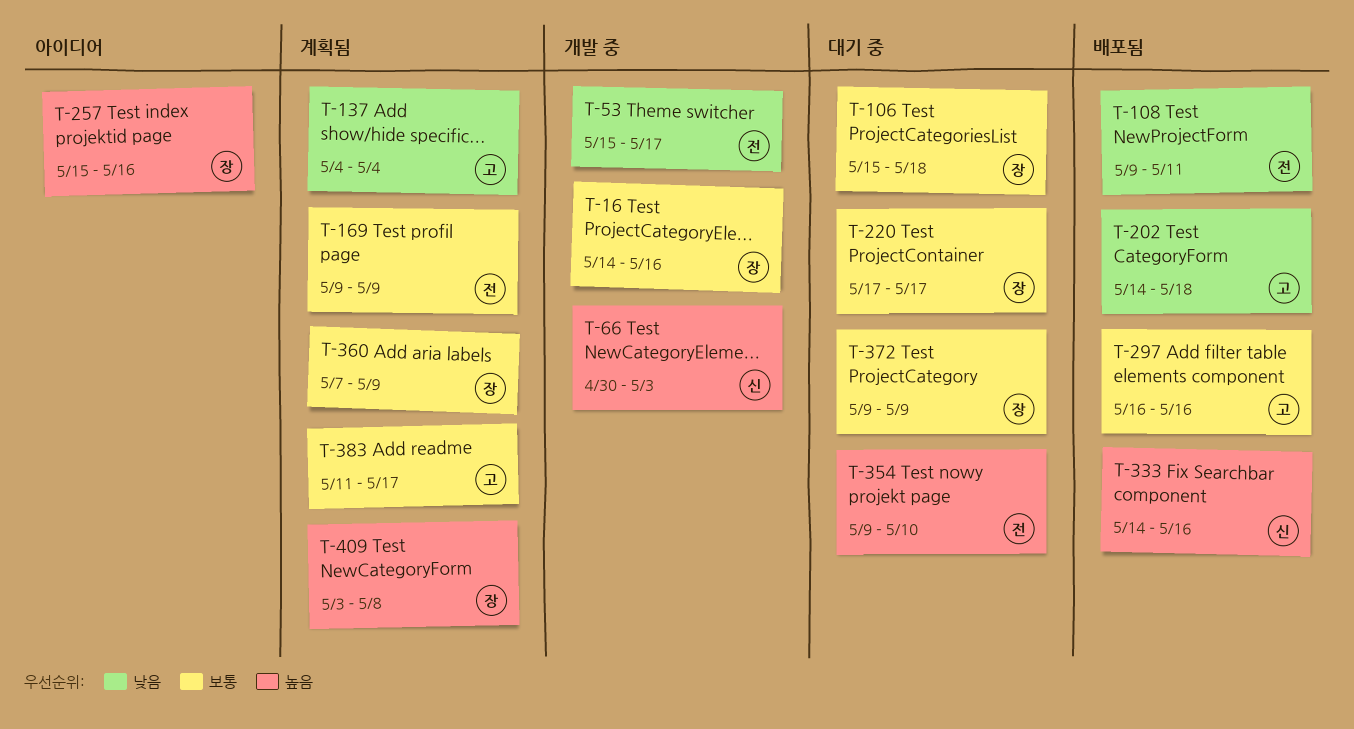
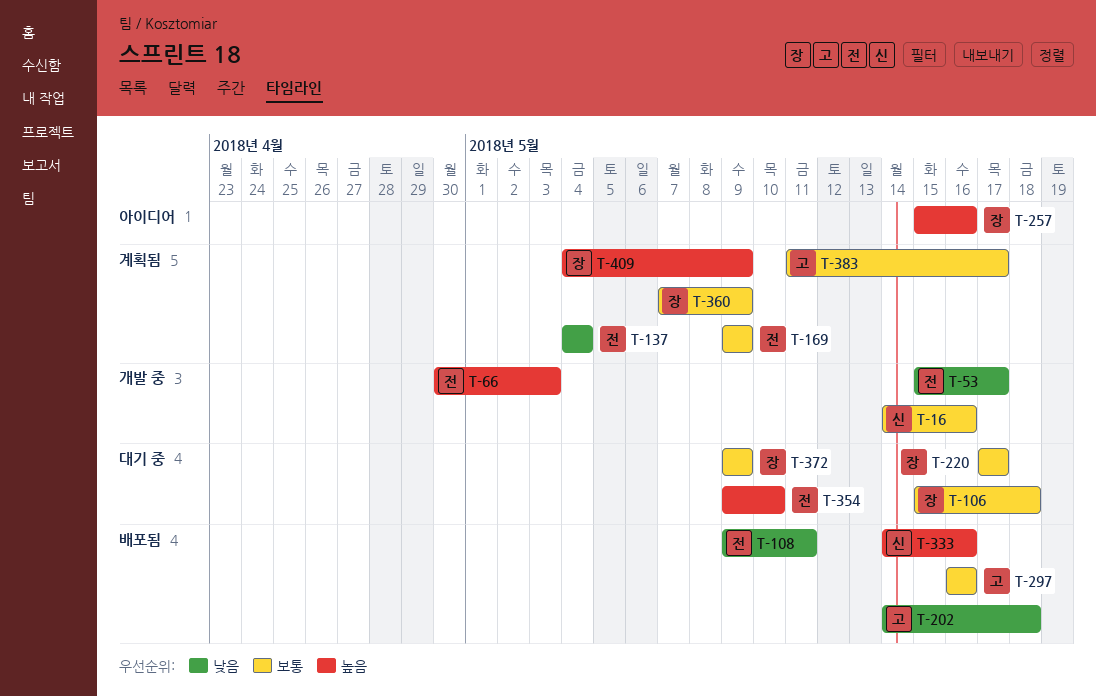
T-16, owner: 장 -> 신
T-66, owner: 신 -> 전
T-137, owner: 고 -> 전
T-409, start: May 3 -> May 4
T-409, due: May 8 -> May 9

